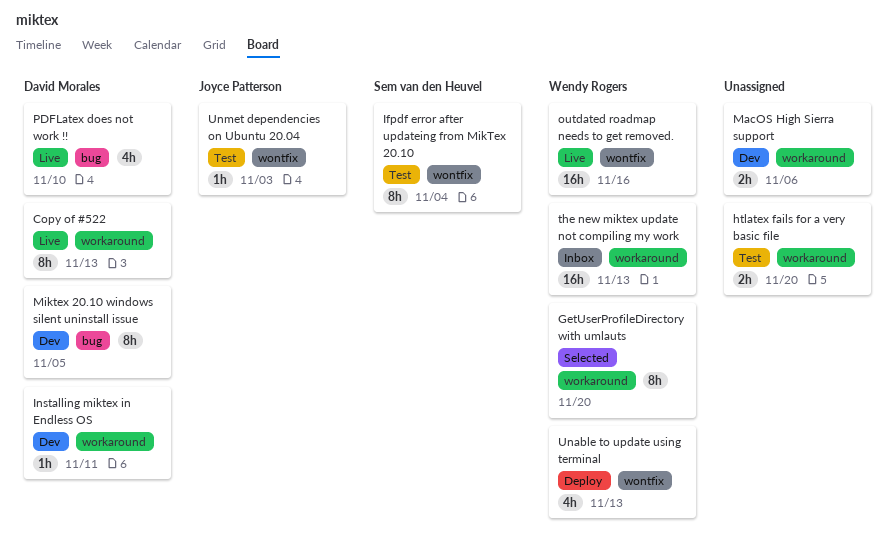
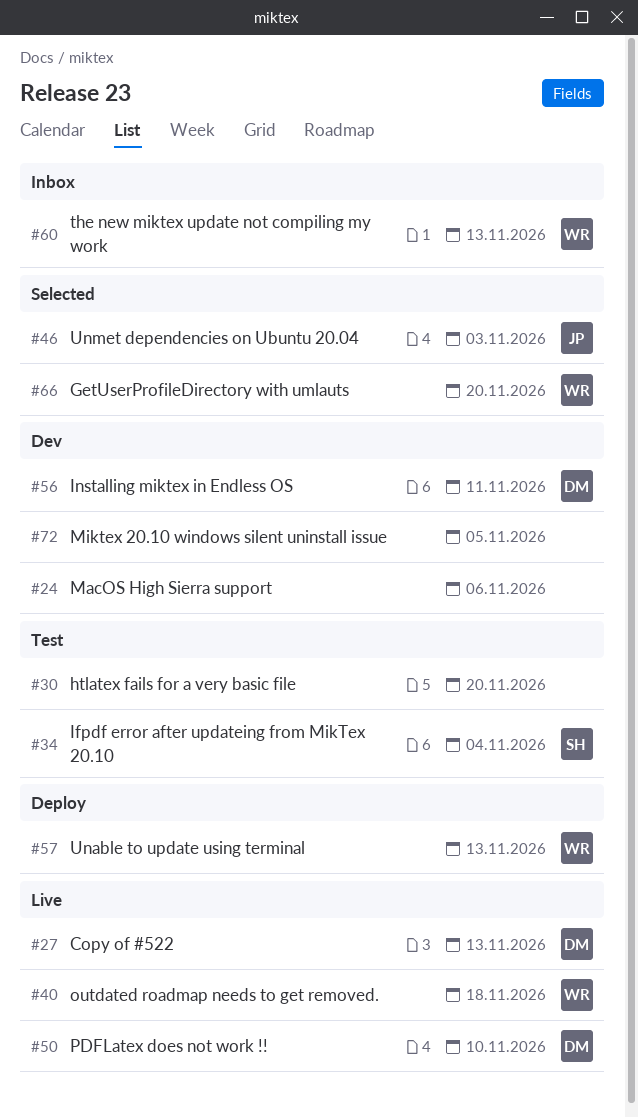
Miktex 20.10 windows silent uninstall issue, owner: David Morales -> none
outdated roadmap needs to get removed., due: Nov 16 -> Nov 18
Unmet dependencies on Ubuntu 20.04, status: Test -> Selected

